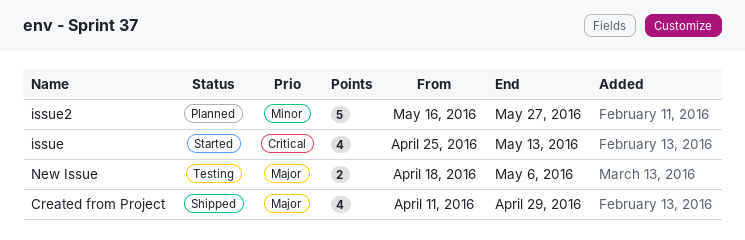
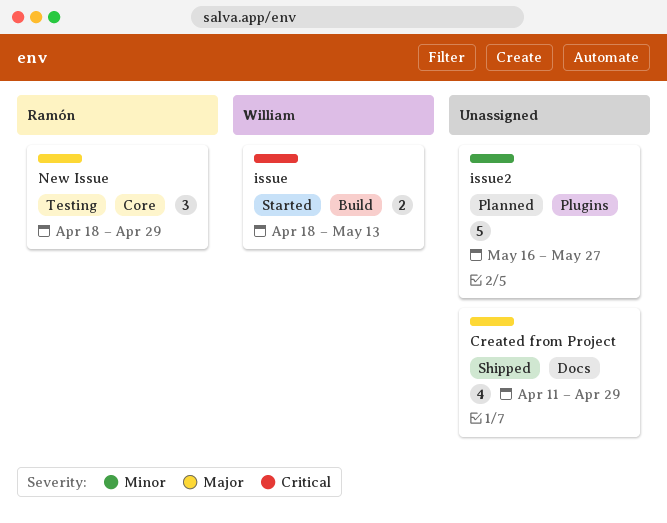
issue, estimate: 4 -> 2
issue, start: Apr 25 -> Apr 18
New Issue, estimate: 2 -> 3
New Issue, due: May 6 -> Apr 29

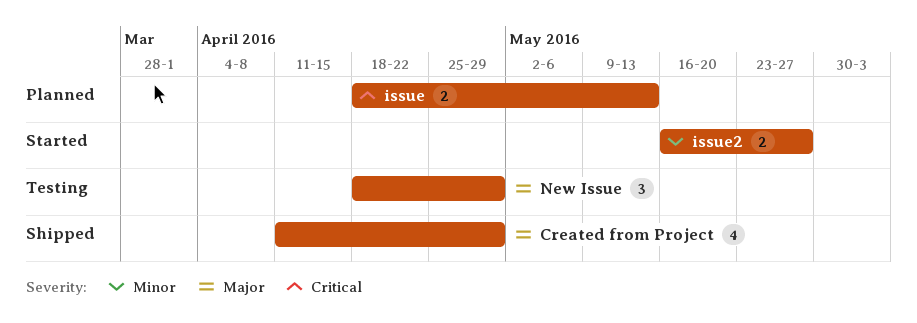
issue, status: Started -> Planned
issue2, status: Planned -> Started
issue2, estimate: 5 -> 2

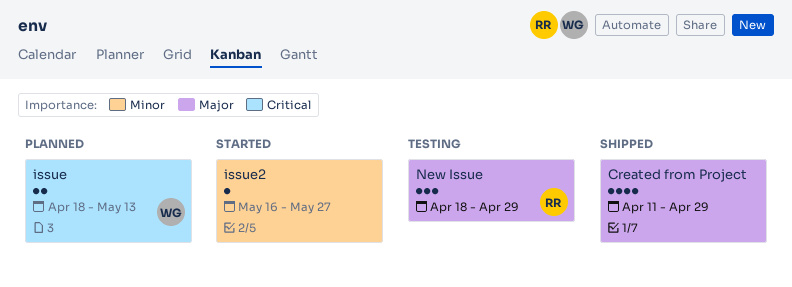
issue2, estimate: 2 -> 1

